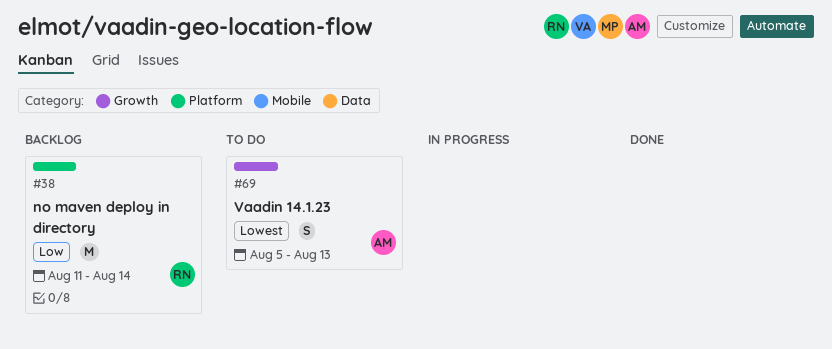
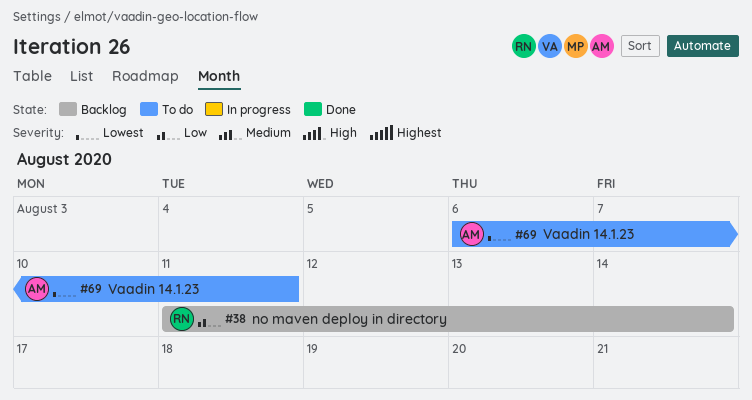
#69, start: Aug 5 -> Aug 6
#69, due: Aug 13 -> Aug 11

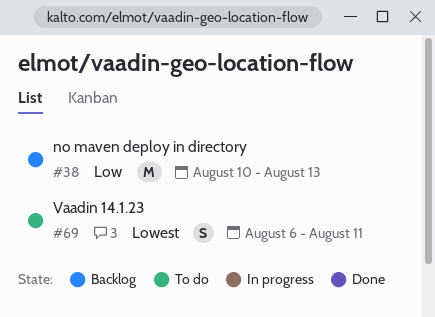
#38, start: Aug 11 -> Aug 10
#38, due: Aug 14 -> Aug 13

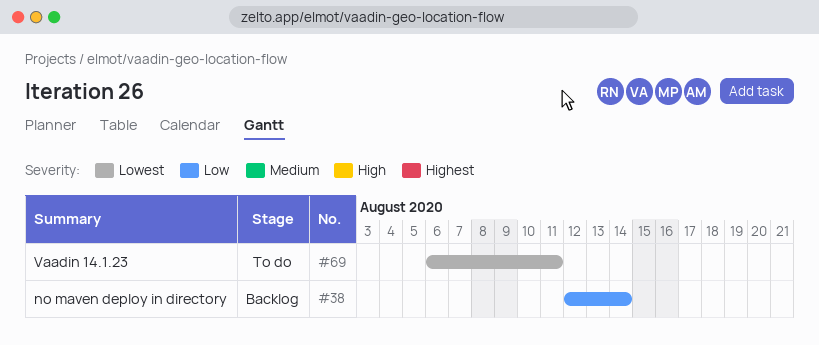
#38, start: Aug 10 -> Aug 12
#38, due: Aug 13 -> Aug 14

